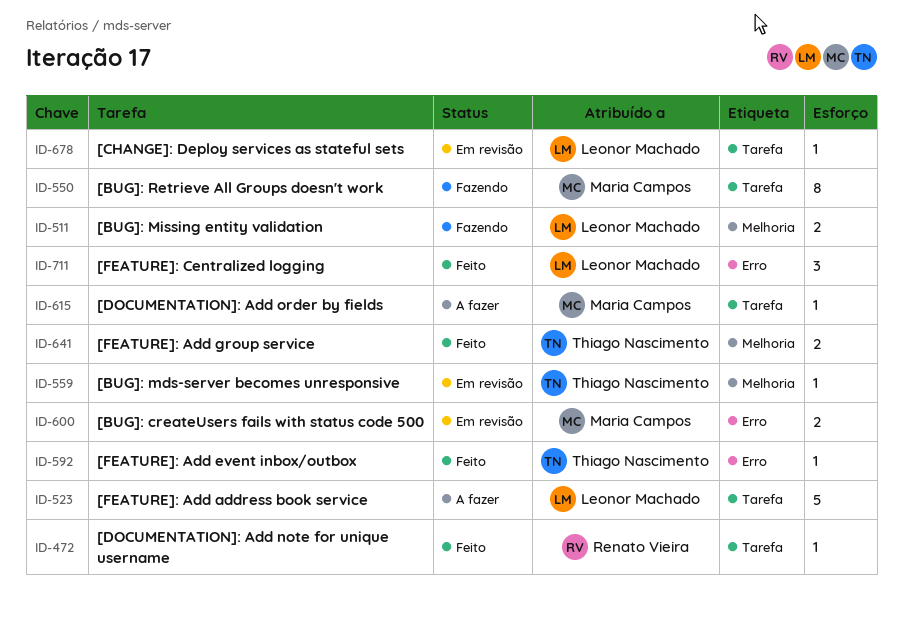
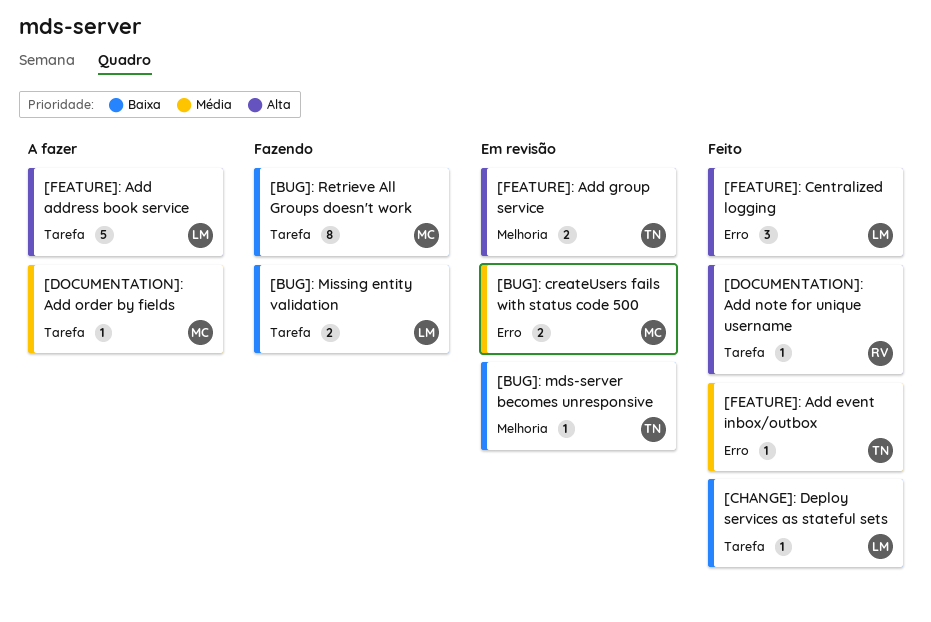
[BUG]: Missing entity validation, label: Melhoria -> Tarefa
[CHANGE]: Deploy services as stateful sets, status: Em revisão -> Feito
[FEATURE]: Add group service, status: Feito -> Em revisão

